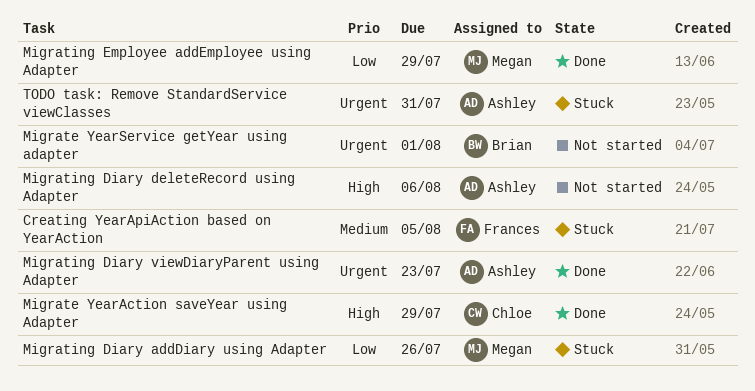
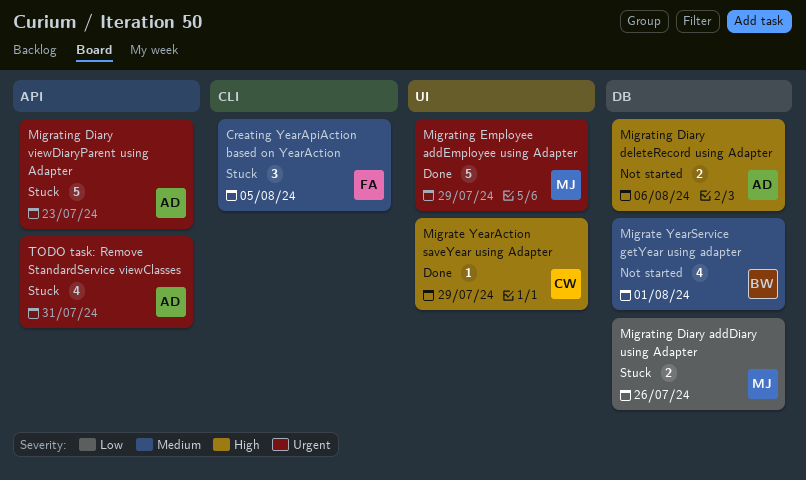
Migrate YearService getYear using adapter, priority: Urgent -> Medium
Migrating Diary viewDiaryParent using Adapter, status: Done -> Stuck
Migrating Employee addEmployee using Adapter, priority: Low -> Urgent

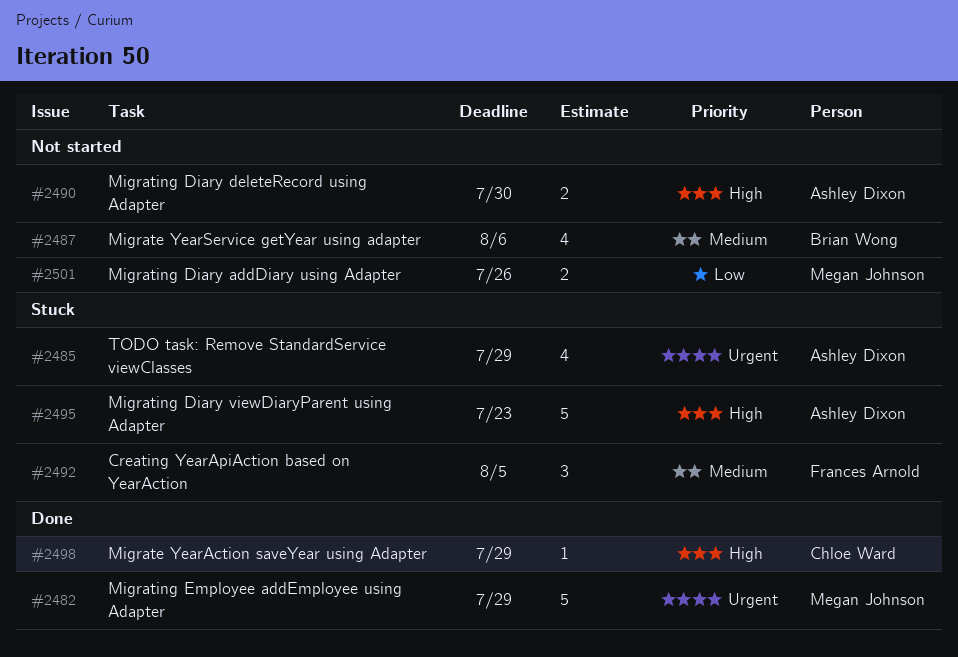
Migrate YearService getYear using adapter, due: Aug 1 -> Aug 6
Migrating Diary addDiary using Adapter, status: Stuck -> Not started
Migrating Diary deleteRecord using Adapter, due: Aug 6 -> Jul 30
Migrating Diary viewDiaryParent using Adapter, priority: Urgent -> High
TODO task: Remove StandardService viewClasses, due: Jul 31 -> Jul 29

